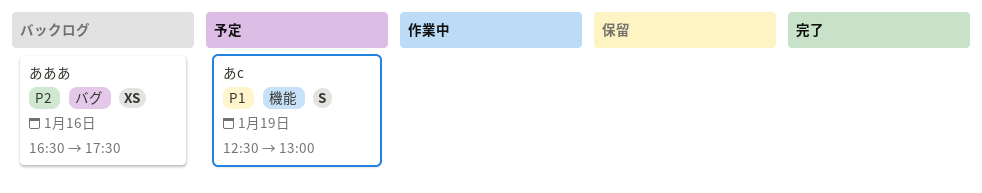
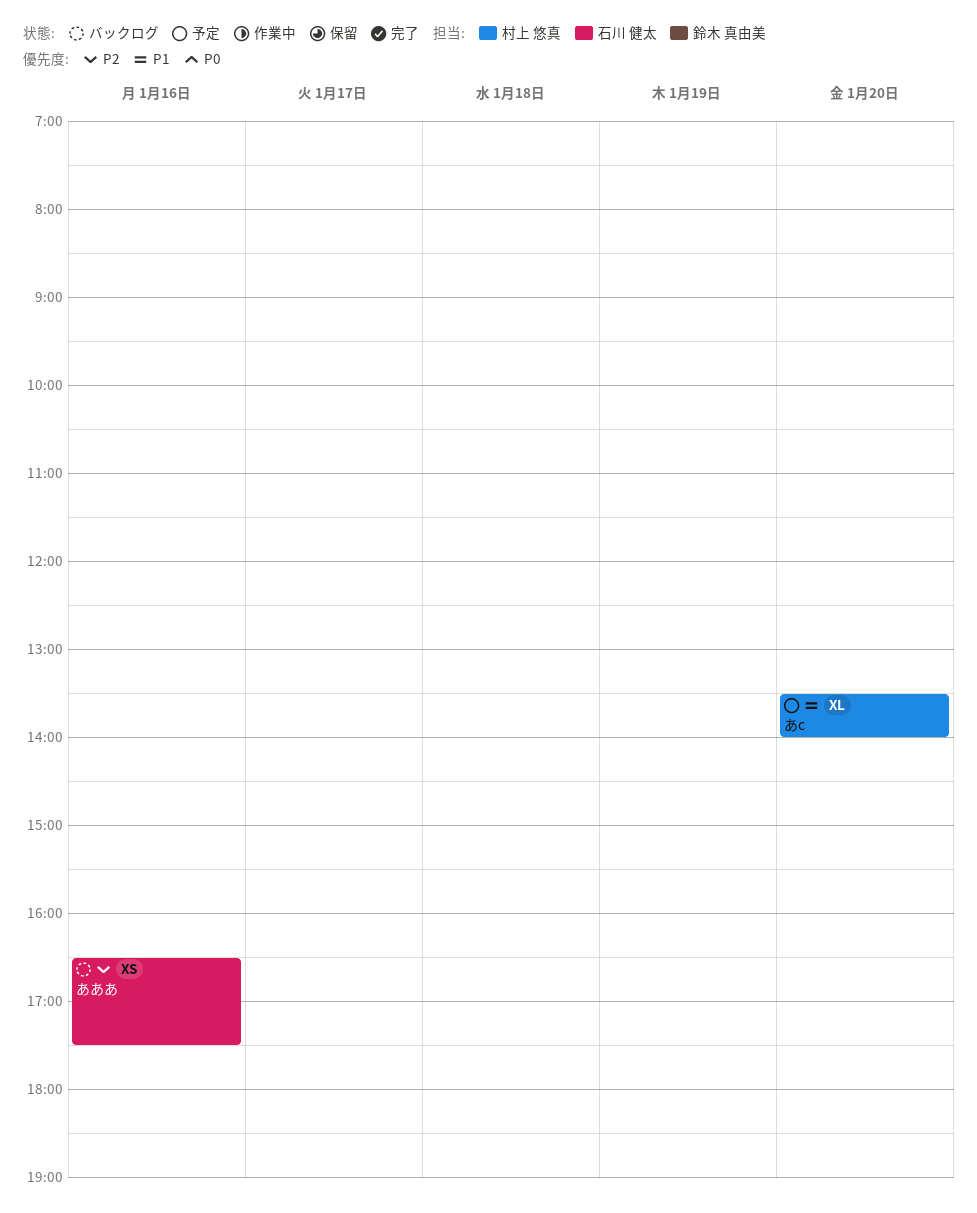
あc, estimate: S -> XL
あc, day: Jan 19 -> Jan 20
あc, begins: 12:30 -> 13:30
あc, ends: 13:00 -> 14:00

